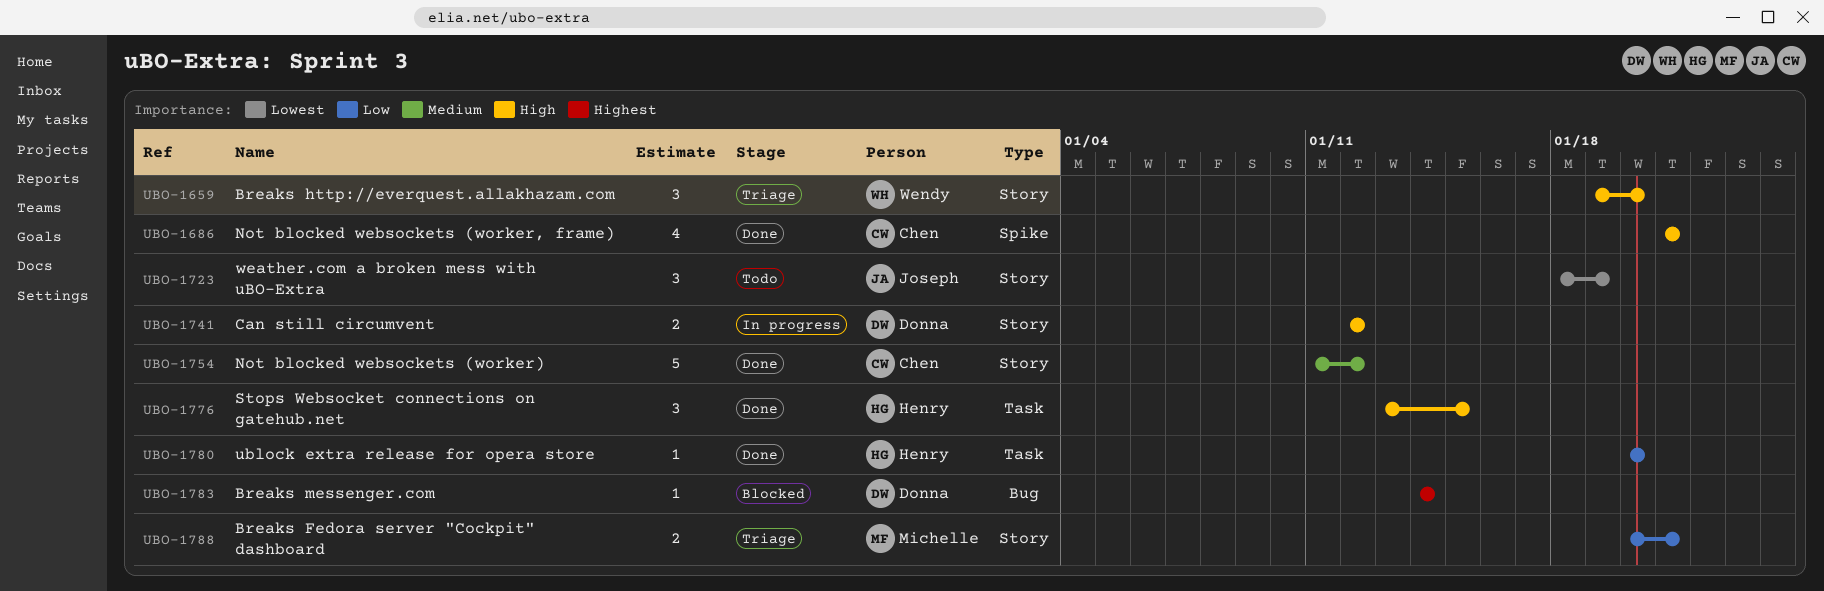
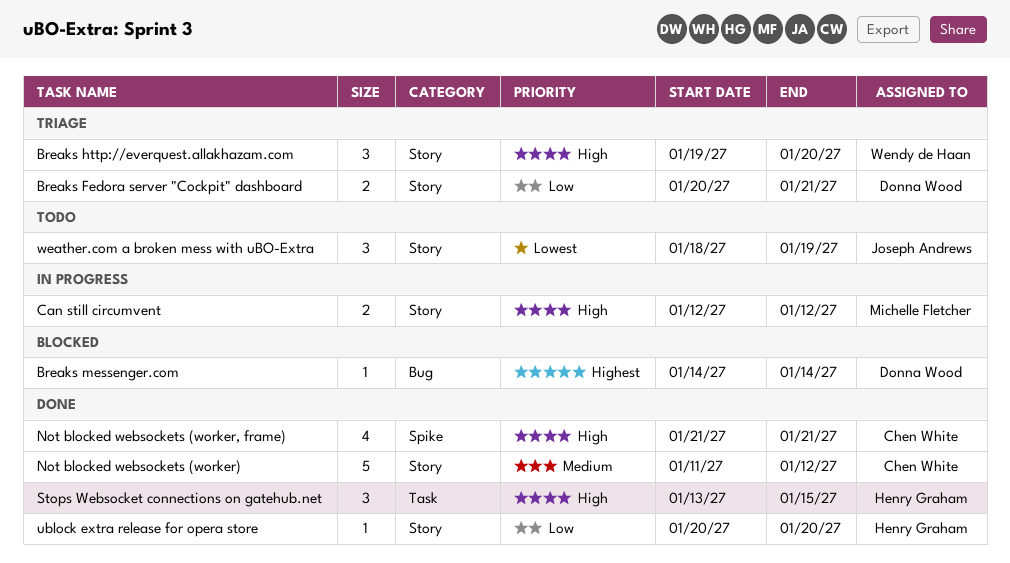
Breaks Fedora server "Cockpit" dashboard, owner: Michelle Fletcher -> Donna Wood
Can still circumvent, owner: Donna Wood -> Michelle Fletcher
ublock extra release for opera store, label: Task -> Story

